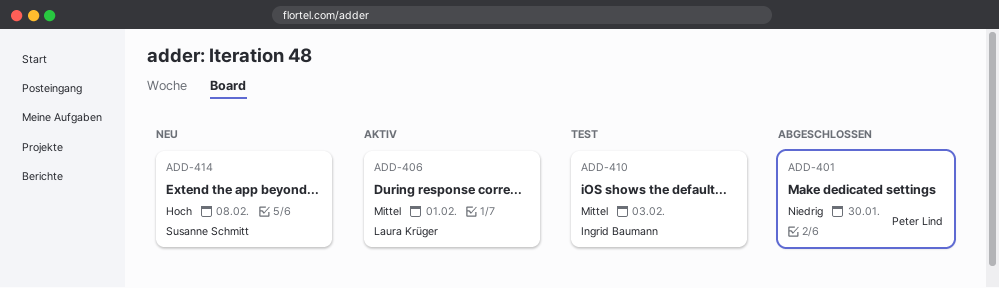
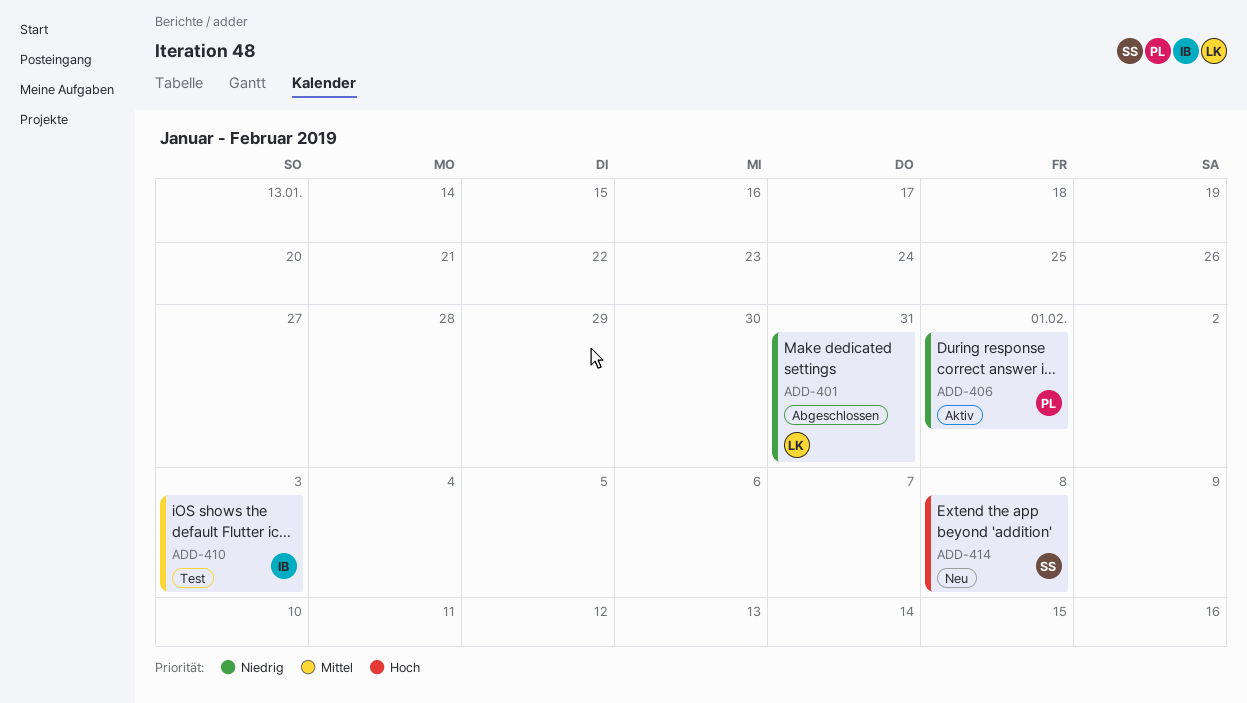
ADD-401, owner: Peter Lind -> Laura Krüger
ADD-401, due: Jan 30 -> Jan 31
ADD-406, owner: Laura Krüger -> Peter Lind
ADD-406, priority: Mittel -> Niedrig

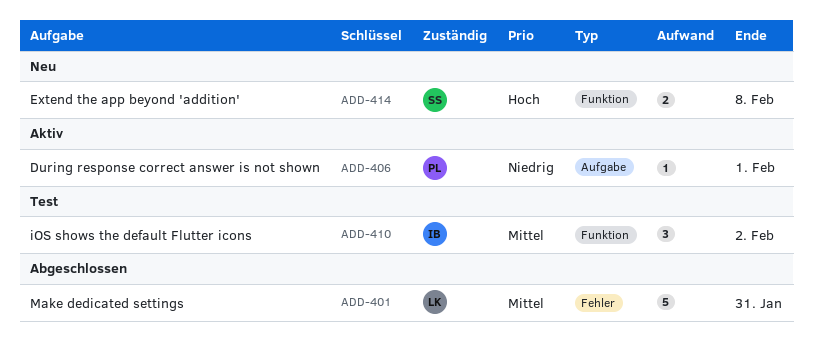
ADD-401, priority: Niedrig -> Mittel
ADD-410, due: Feb 3 -> Feb 2

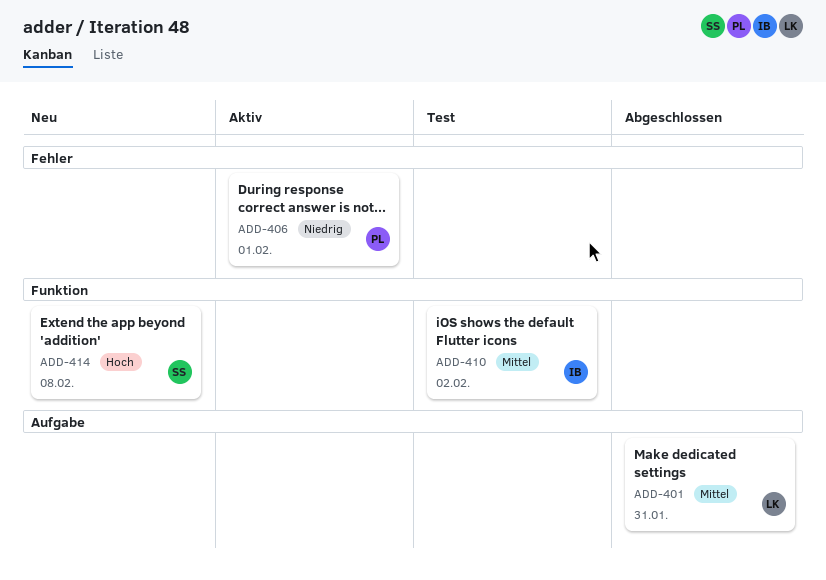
ADD-401, label: Fehler -> Aufgabe
ADD-406, label: Aufgabe -> Fehler

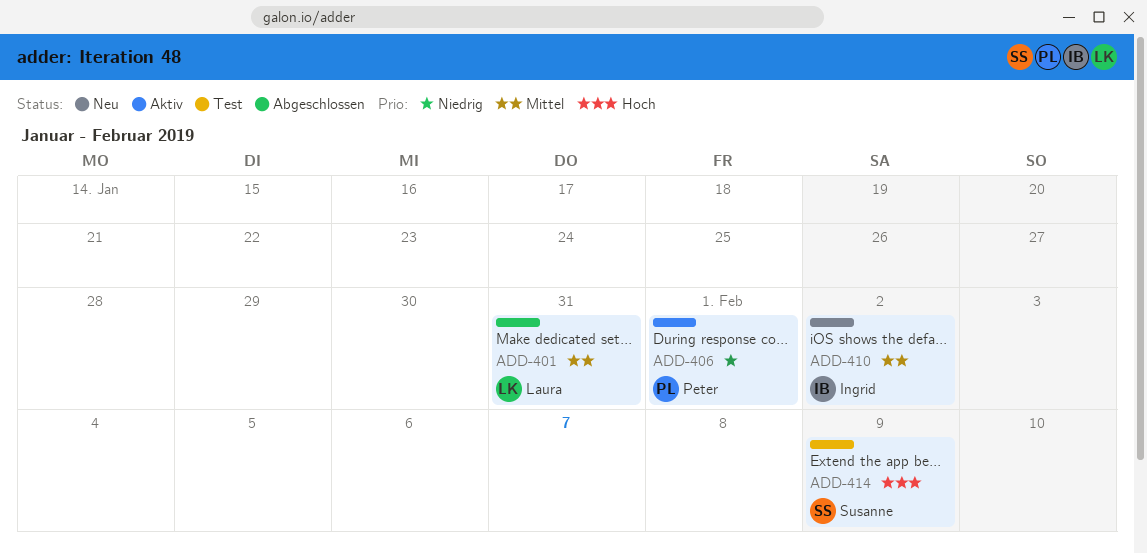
ADD-410, status: Test -> Neu
ADD-414, status: Neu -> Test
ADD-414, due: Feb 8 -> Feb 9

